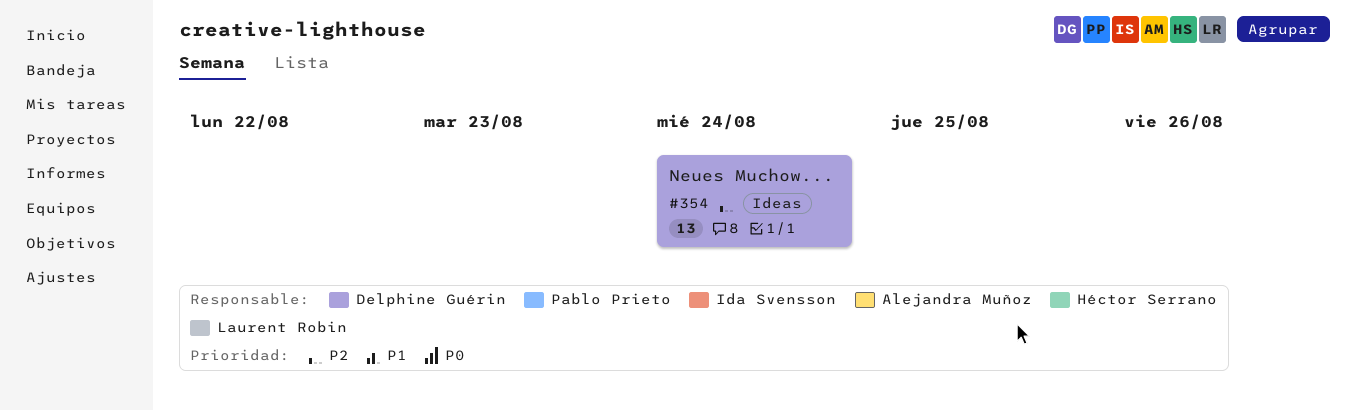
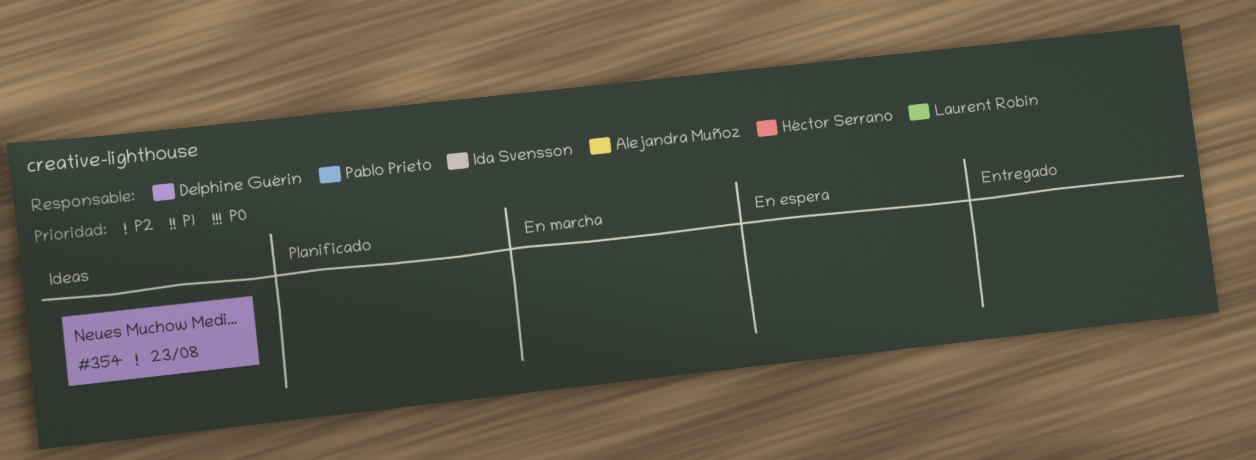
#354, due: Aug 24 -> Aug 23

